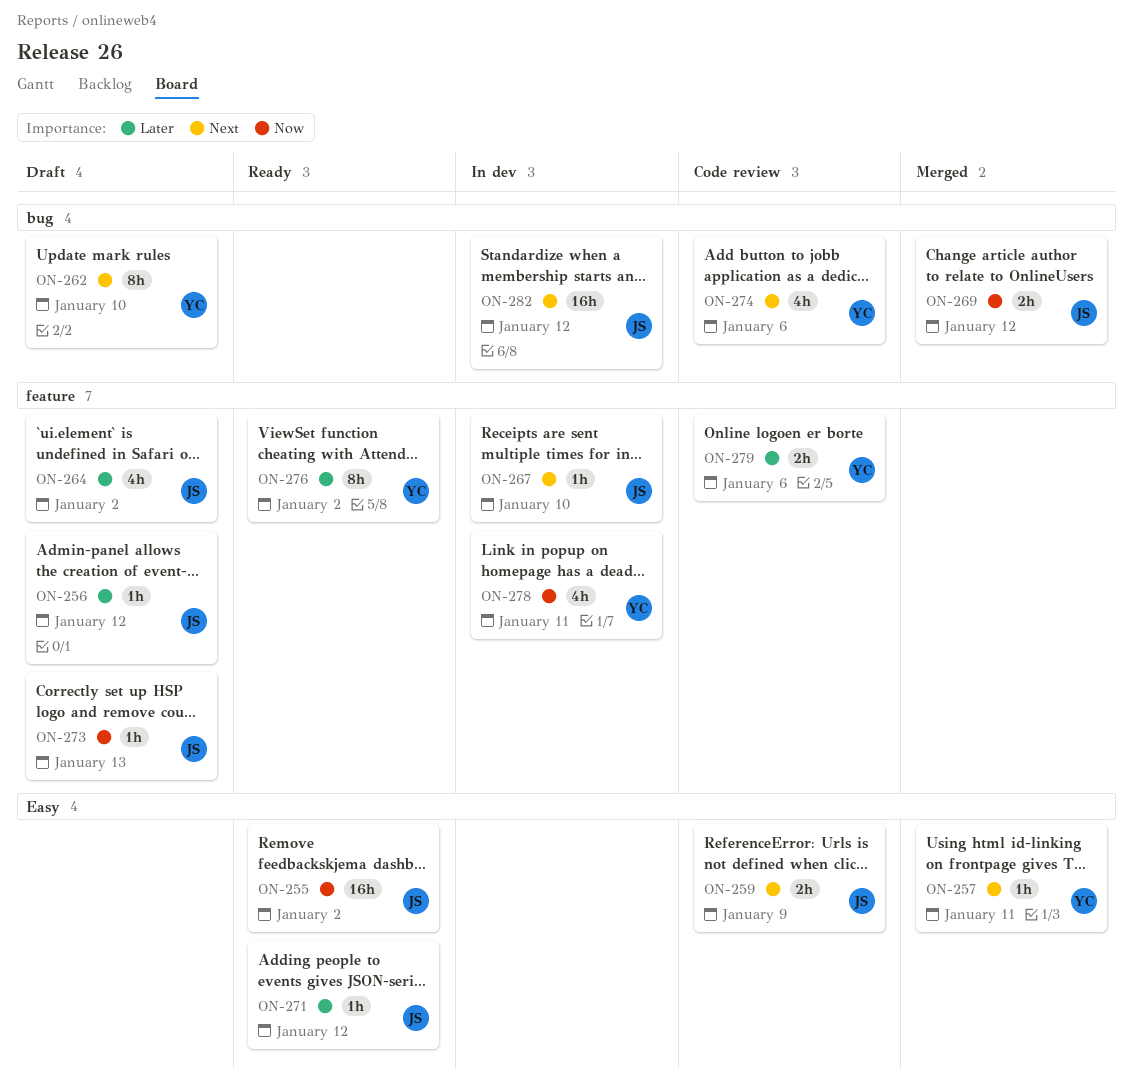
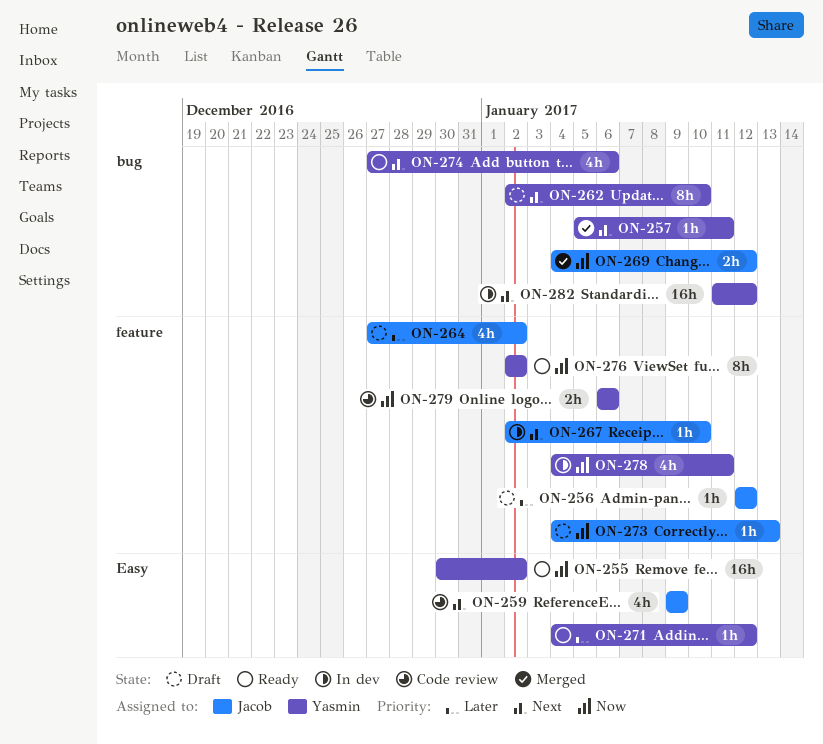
ON-255, owner: Jacob -> Yasmin
ON-257, label: Easy -> bug
ON-259, estimate: 2h -> 4h
ON-271, owner: Jacob -> Yasmin
ON-274, status: Code review -> Ready
ON-276, priority: Later -> Now
ON-279, priority: Later -> Now
ON-282, owner: Jacob -> Yasmin

